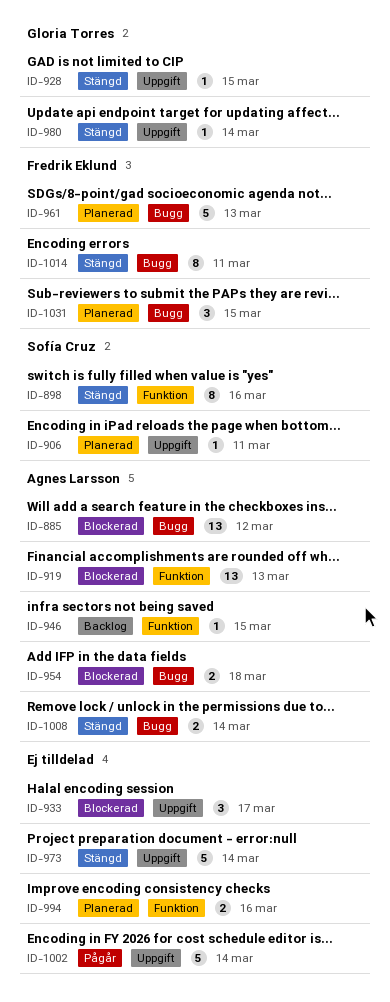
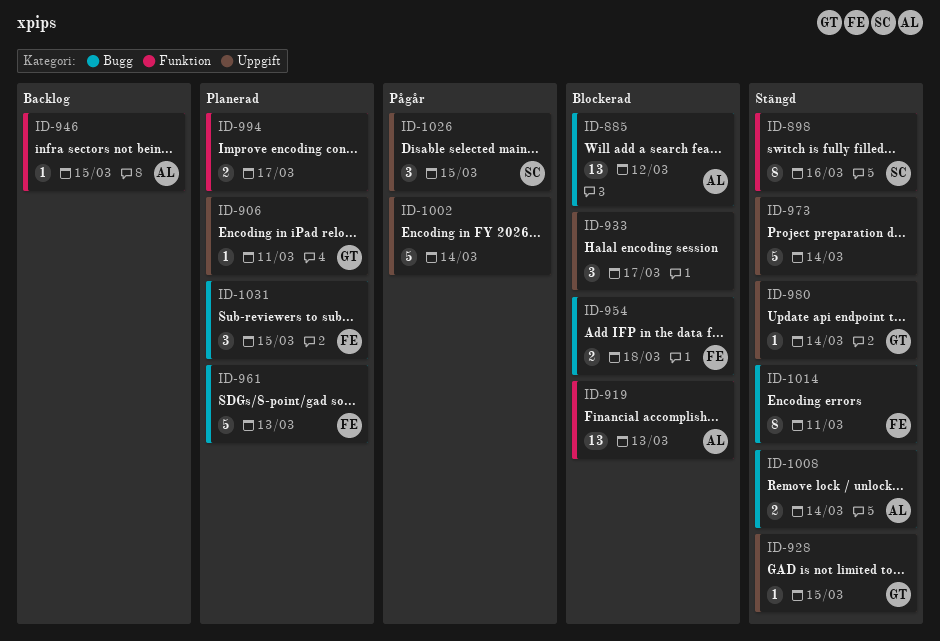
ID-906, owner: Sofía Cruz -> Gloria Torres
ID-954, owner: Agnes Larsson -> Fredrik Eklund
ID-994, due: Mar 16 -> Mar 17
ID-1026: none -> present

